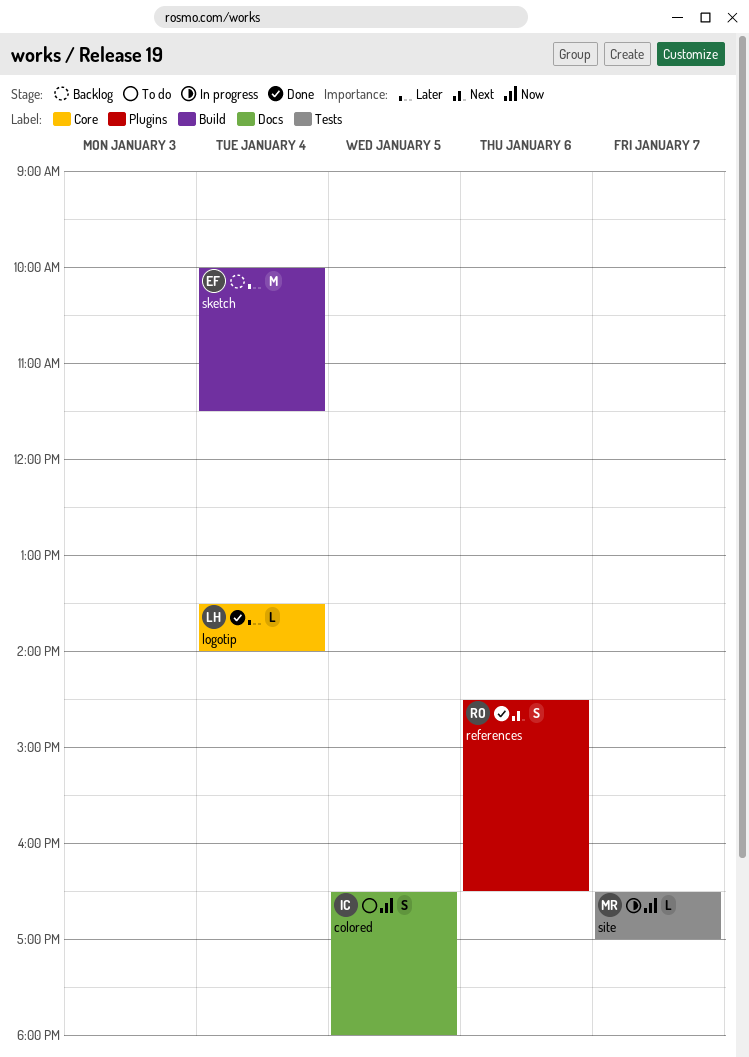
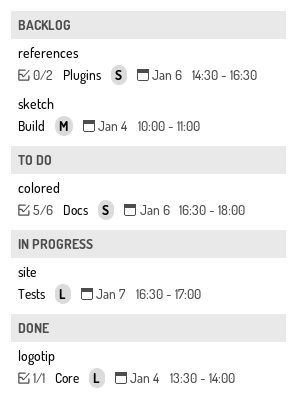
colored, day: Jan 5 -> Jan 6
references, status: Done -> Backlog
sketch, ends: 11:30 -> 11:00

